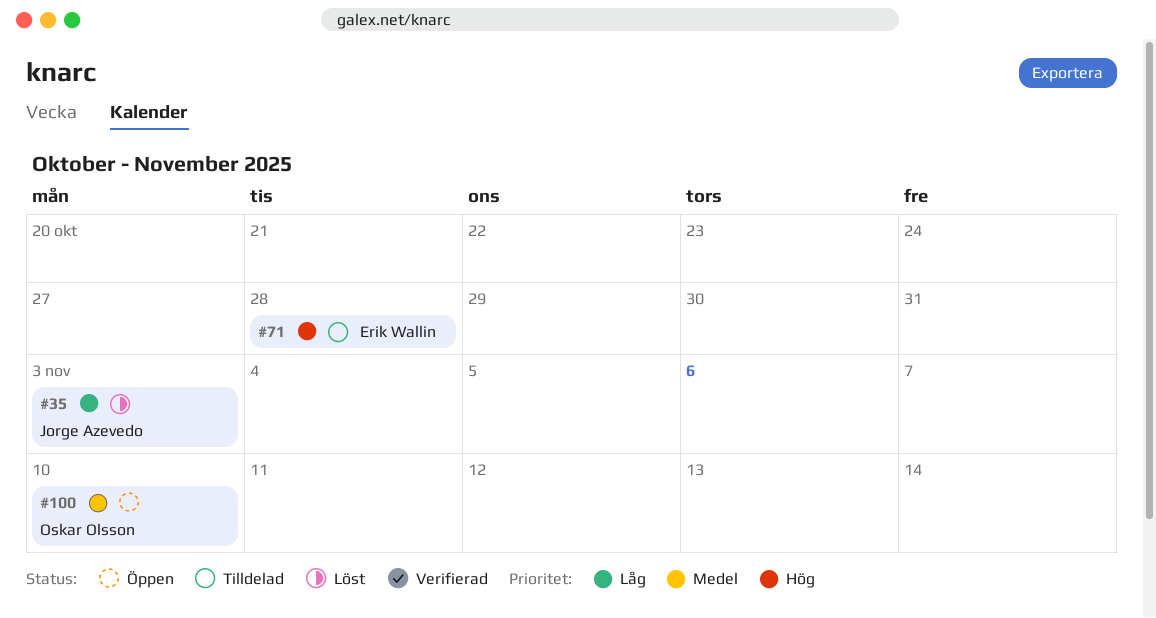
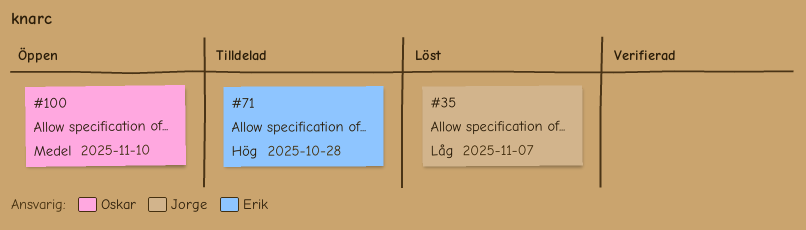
#35, due: Nov 3 -> Nov 7

